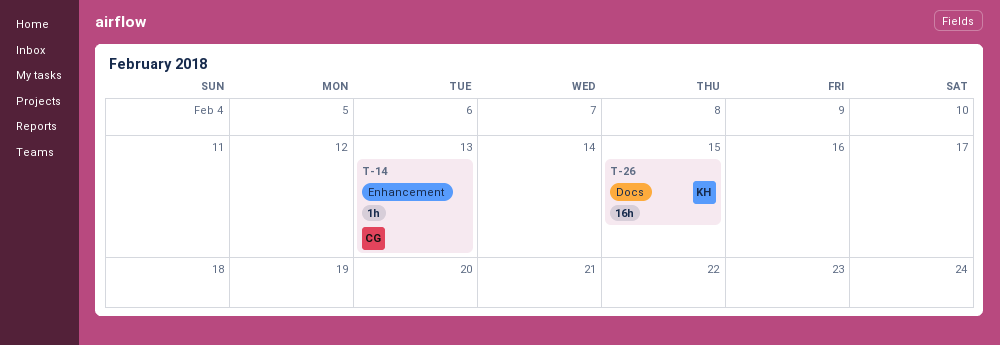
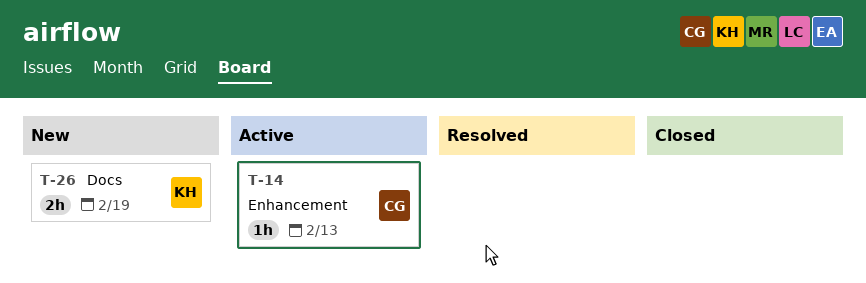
T-26, estimate: 16h -> 2h
T-26, due: Feb 15 -> Feb 19

